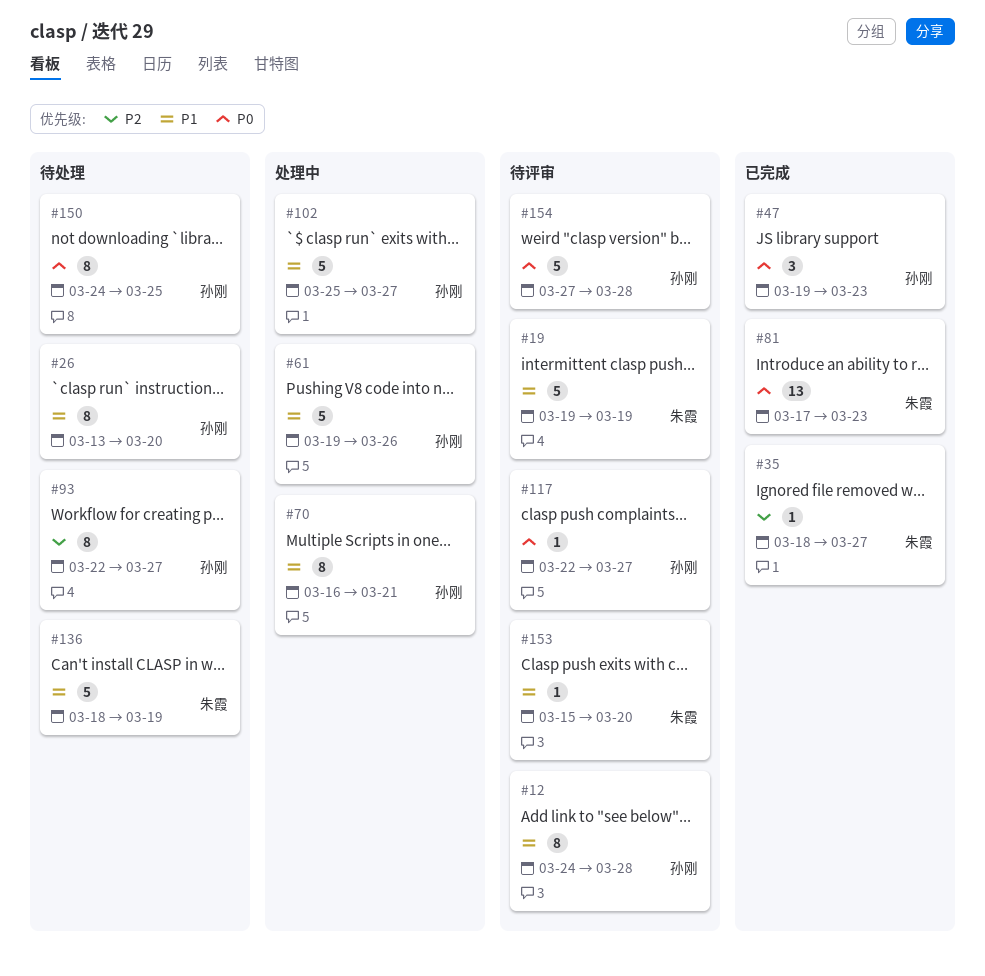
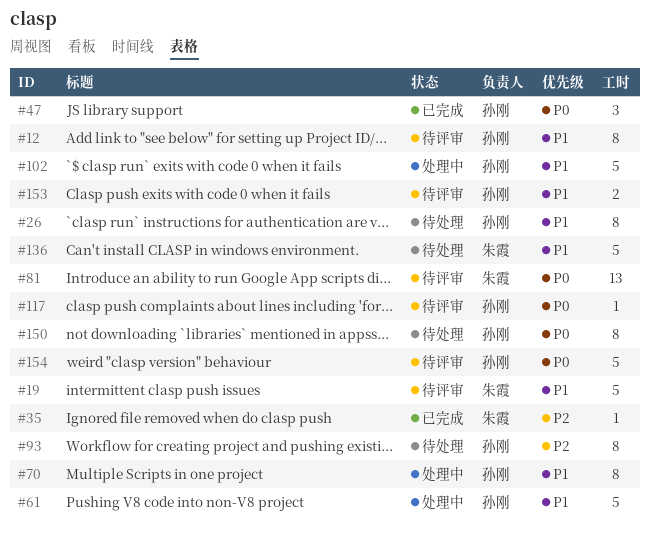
#81, status: 已完成 -> 待评审
#153, owner: 朱霞 -> 孙刚
#153, estimate: 1 -> 2

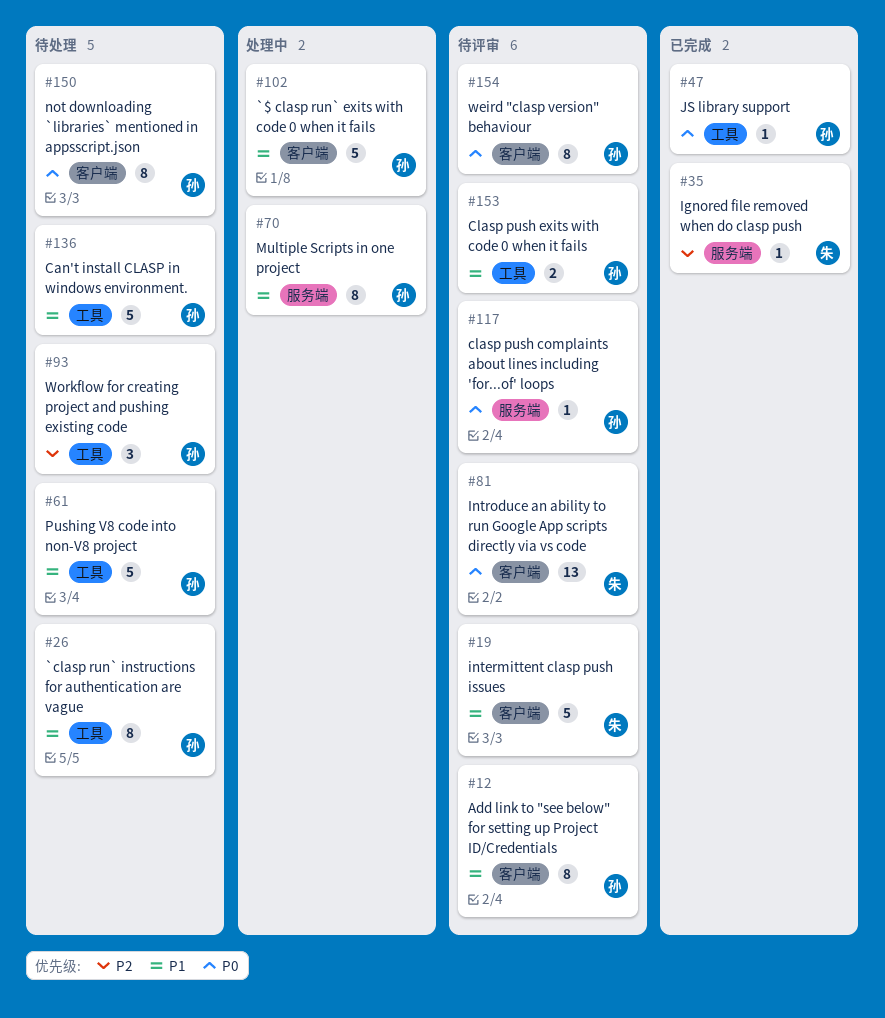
#47, estimate: 3 -> 1
#61, status: 处理中 -> 待处理
#93, estimate: 8 -> 3
#136, owner: 朱霞 -> 孙刚
#154, estimate: 5 -> 8

